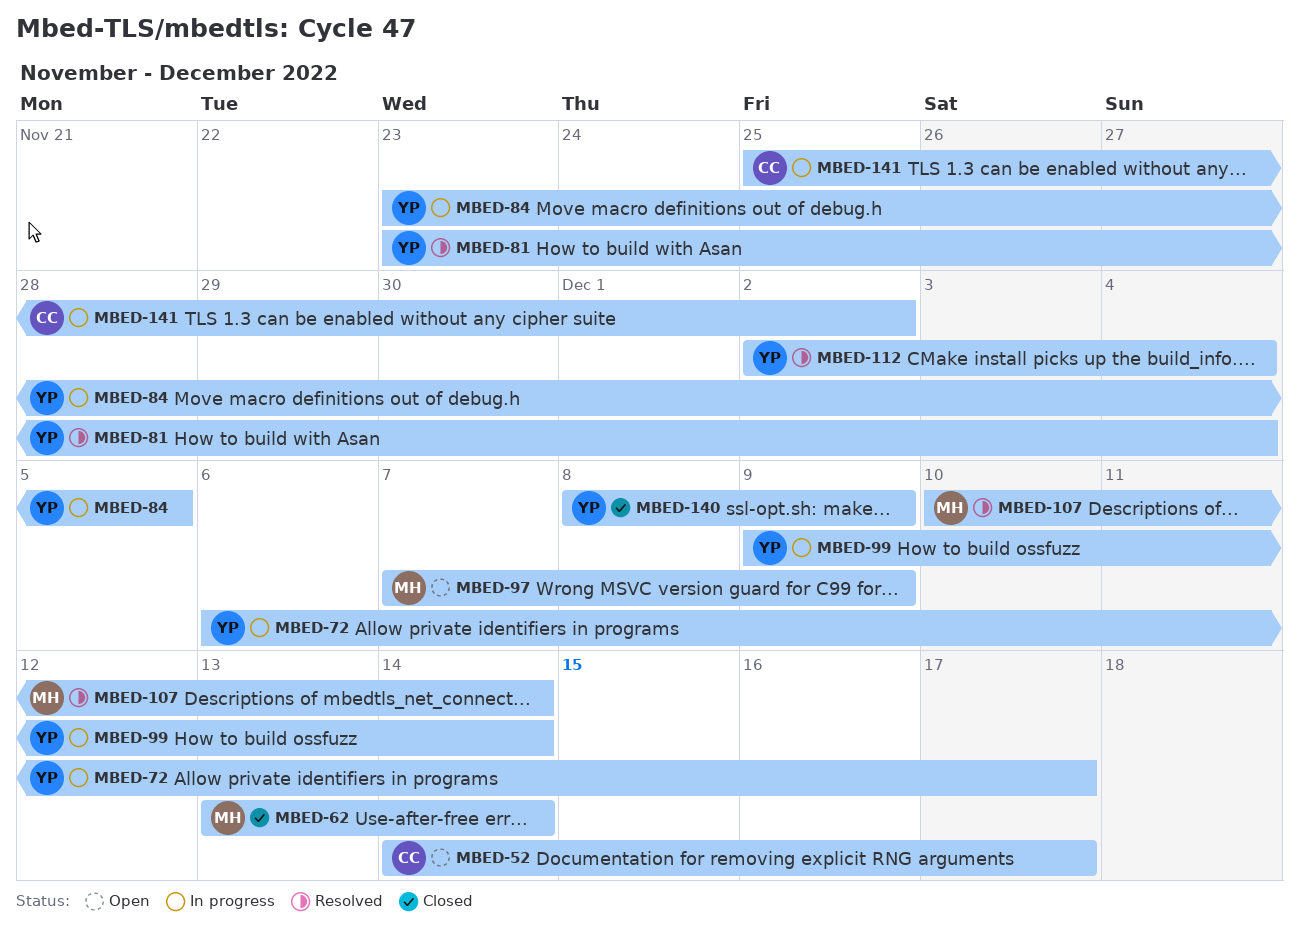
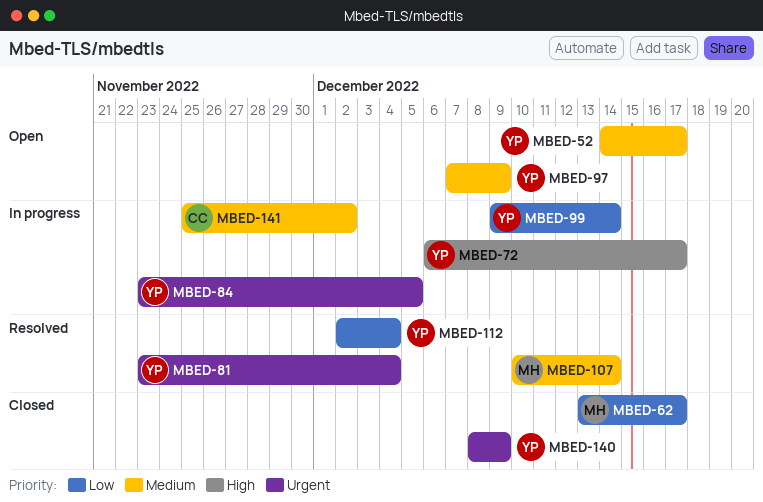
MBED-52, owner: CC -> YP
MBED-62, due: Dec 14 -> Dec 17
MBED-97, owner: MH -> YP

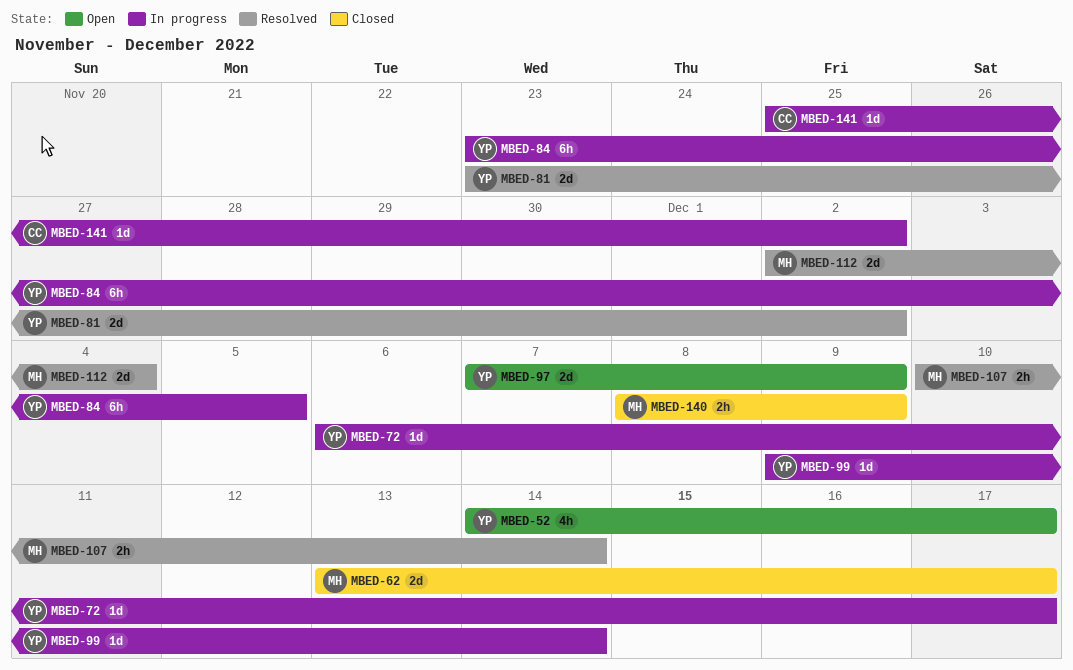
MBED-81, due: Dec 4 -> Dec 2
MBED-112, owner: YP -> MH
MBED-140, owner: YP -> MH

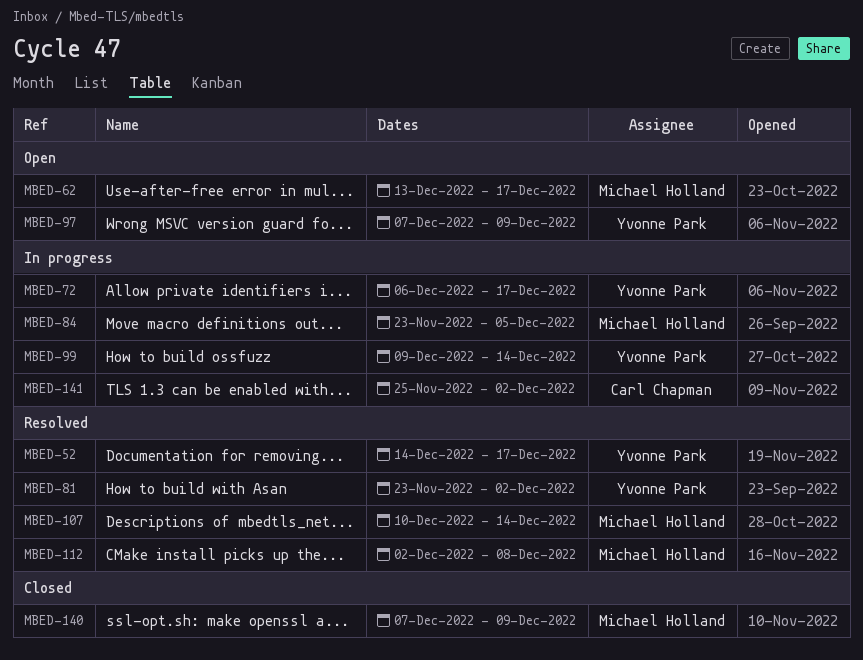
MBED-52, status: Open -> Resolved
MBED-62, status: Closed -> Open
MBED-84, owner: Yvonne Park -> Michael Holland
MBED-112, due: Dec 4 -> Dec 8
MBED-140, start: Dec 8 -> Dec 7

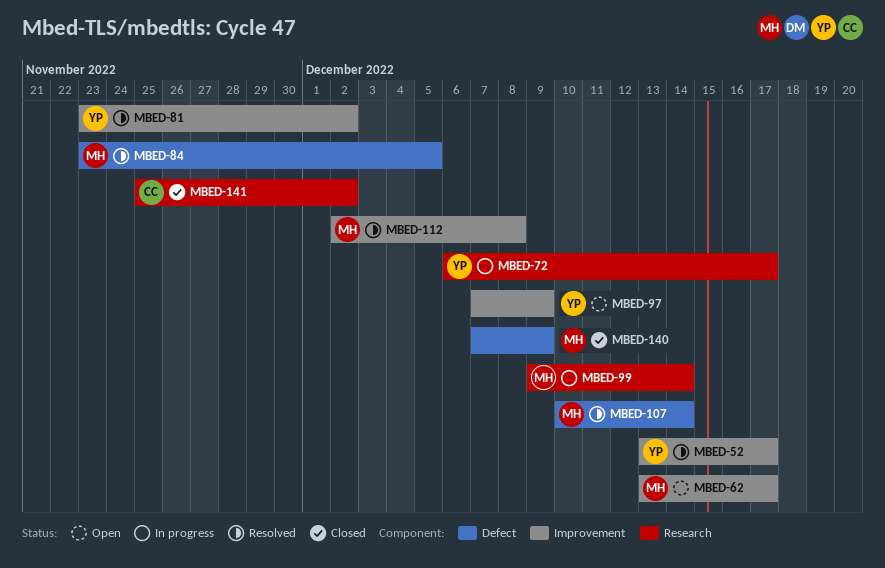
MBED-52, start: Dec 14 -> Dec 13
MBED-84, status: In progress -> Resolved
MBED-99, owner: Yvonne Park -> Michael Holland
MBED-141, status: In progress -> Closed

